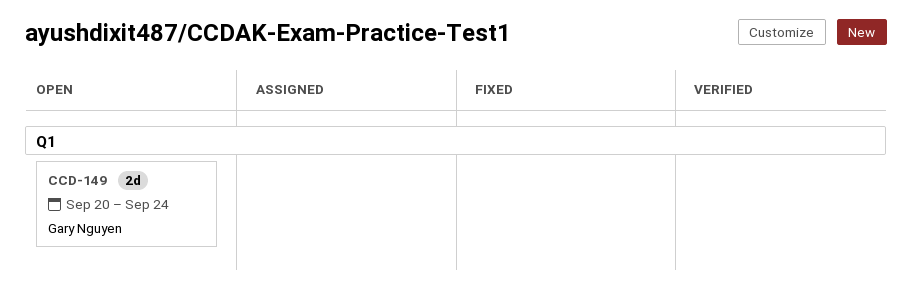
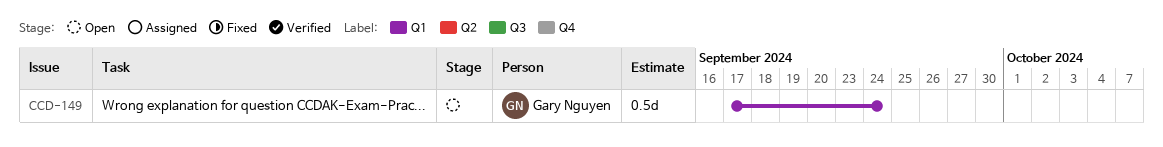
CCD-149, estimate: 2d -> 0.5d
CCD-149, start: Sep 20 -> Sep 17

